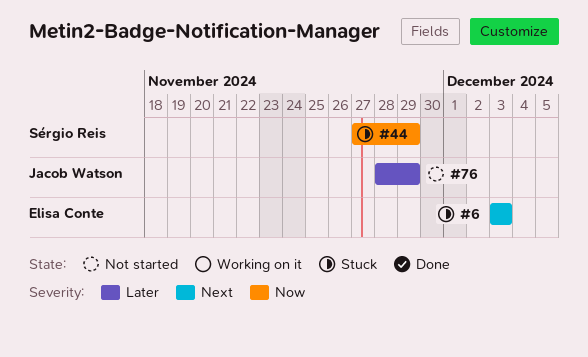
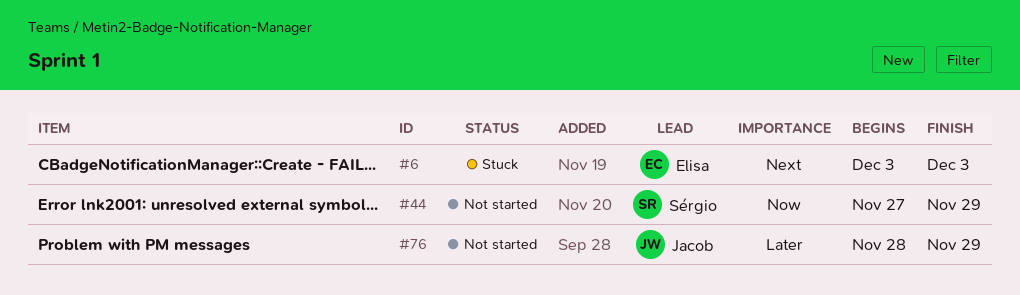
#44, status: Stuck -> Not started

